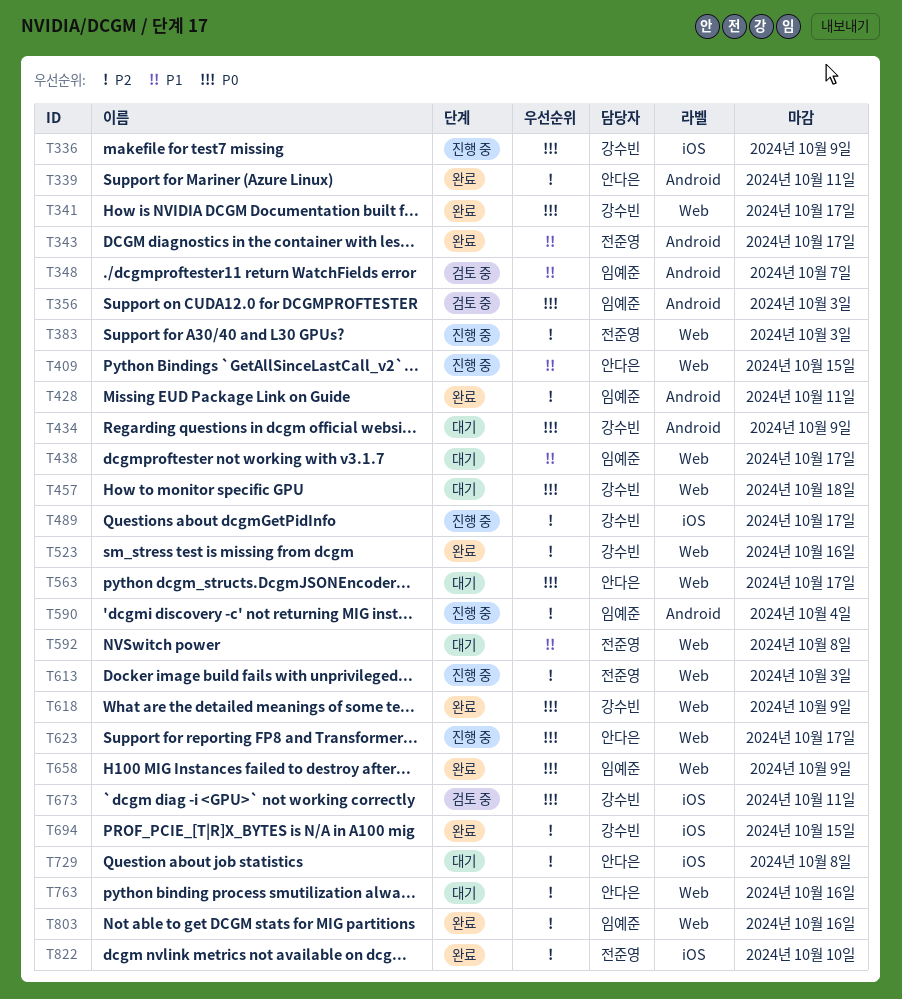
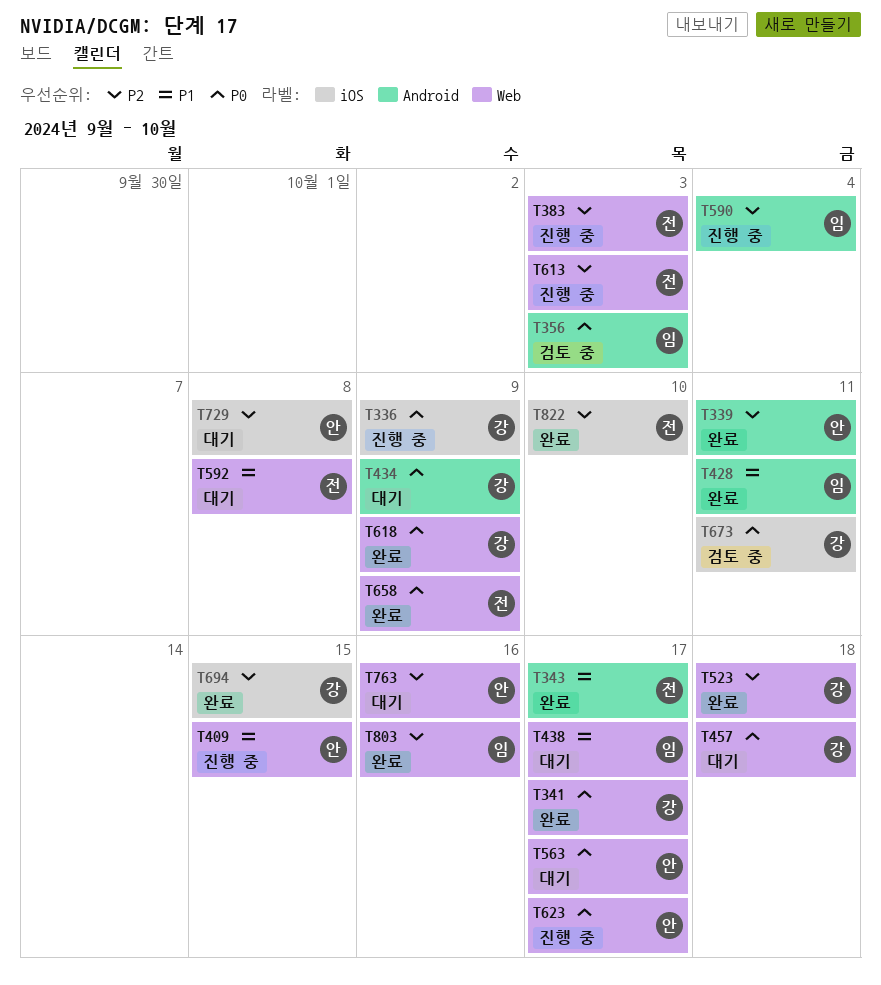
T348: present -> none
T428, priority: P2 -> P1
T489: present -> none
T523, due: Oct 16 -> Oct 18
T658, owner: 임예준 -> 전준영

